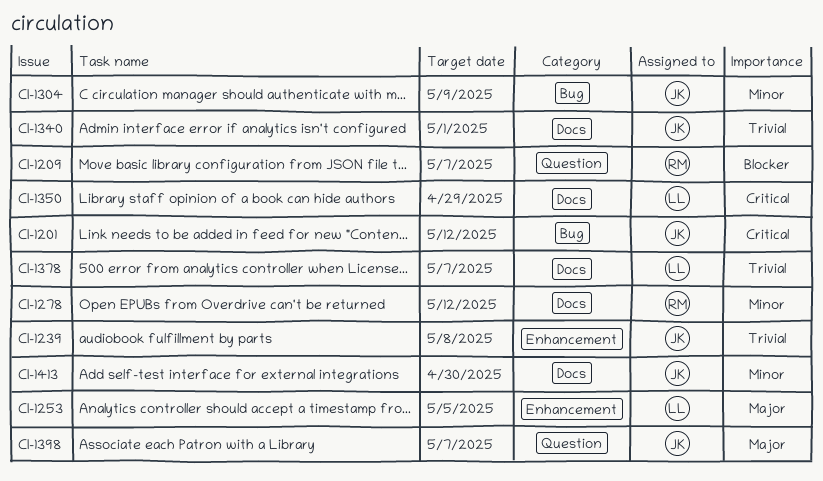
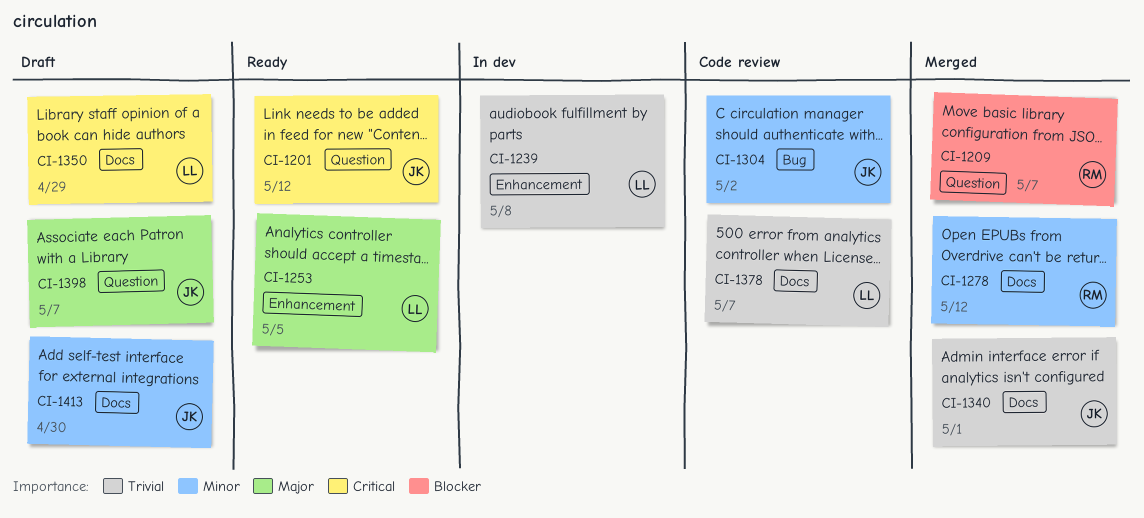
CI-1201, label: Bug -> Question
CI-1239, owner: JK -> LL
CI-1304, due: May 9 -> May 2

